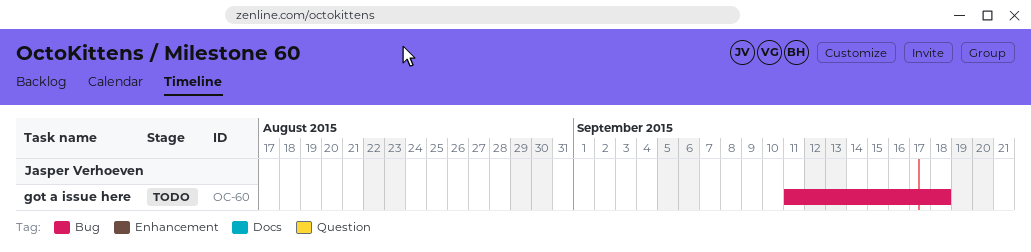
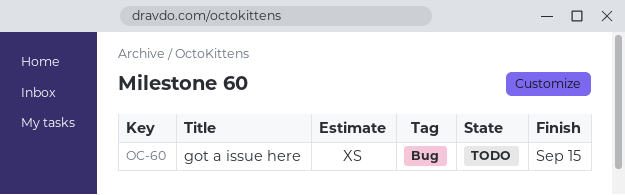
OC-60, due: Sep 18 -> Sep 15

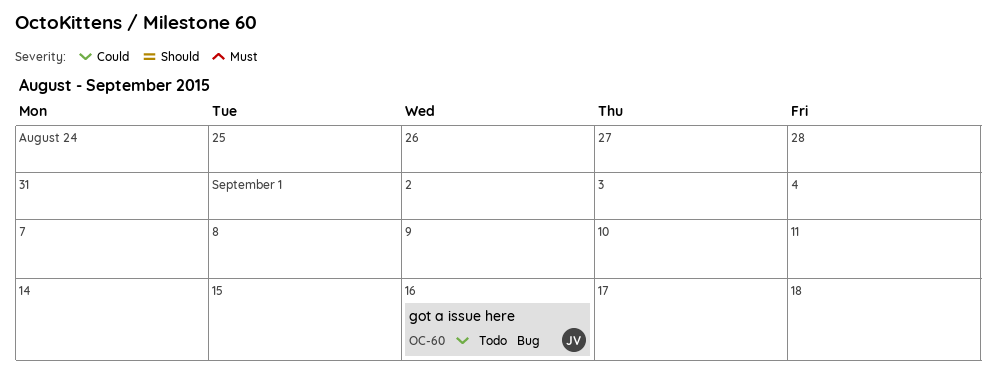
OC-60, due: Sep 15 -> Sep 16

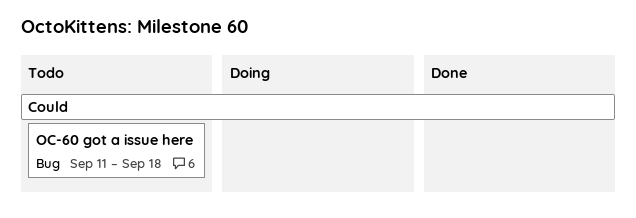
OC-60, due: Sep 16 -> Sep 18

